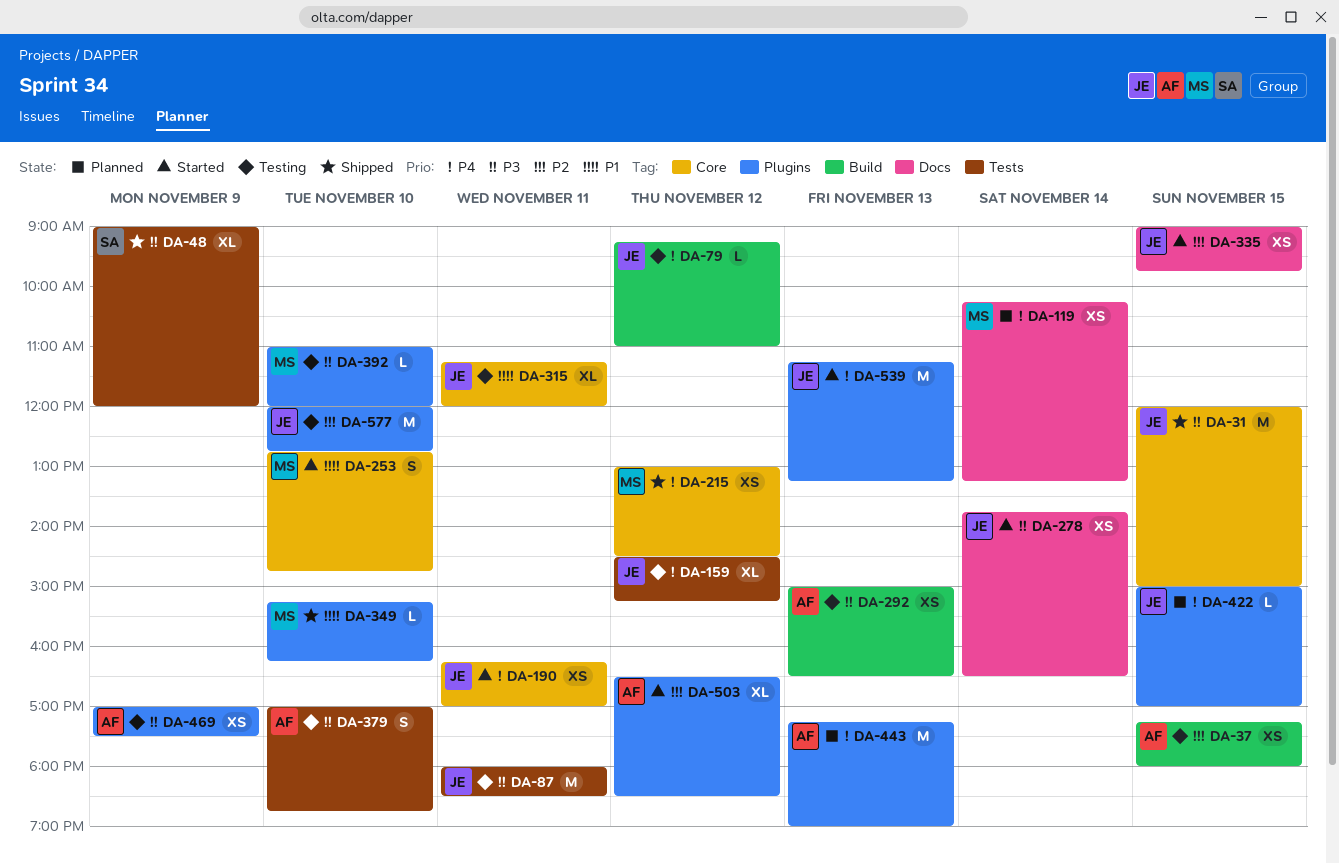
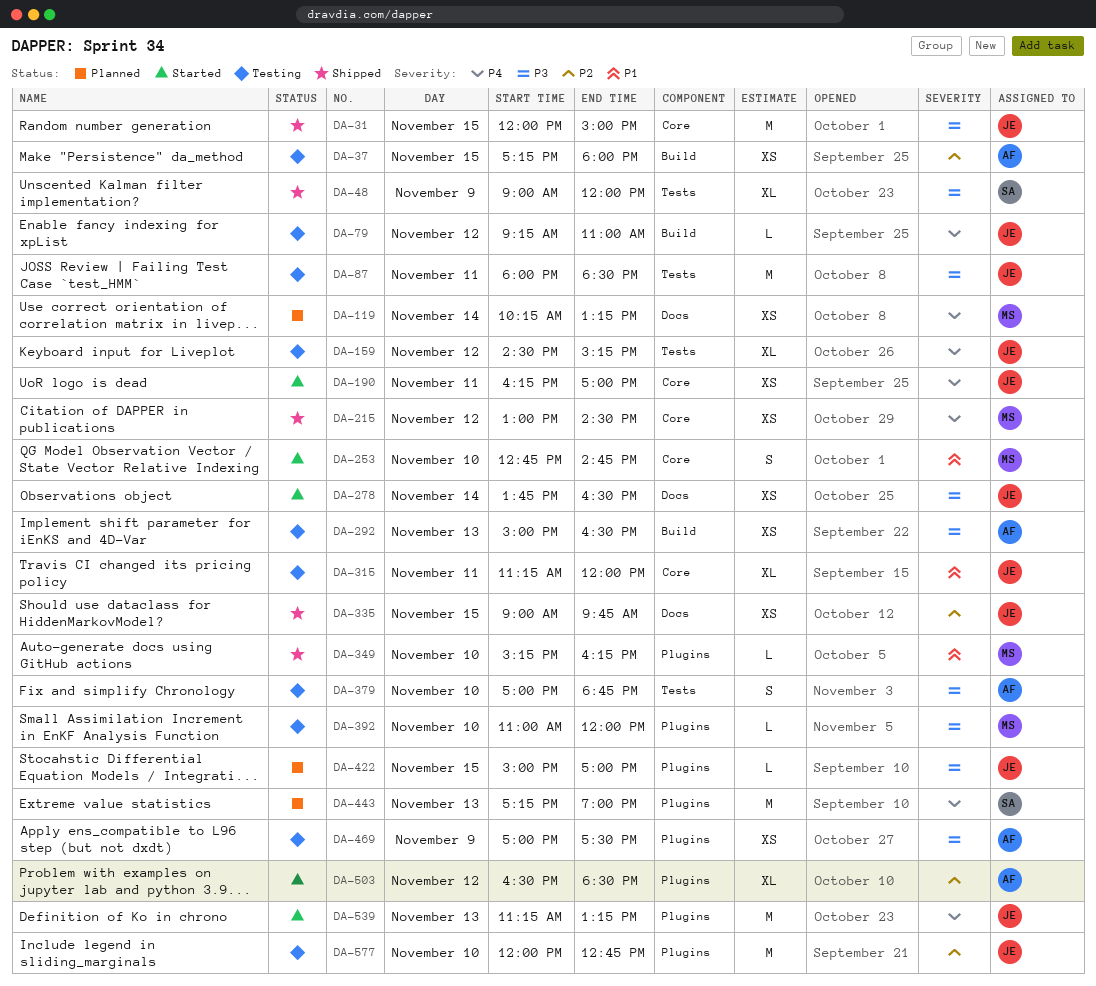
DA-335, status: Started -> Shipped
DA-422, priority: P4 -> P3
DA-443, owner: AF -> SA

